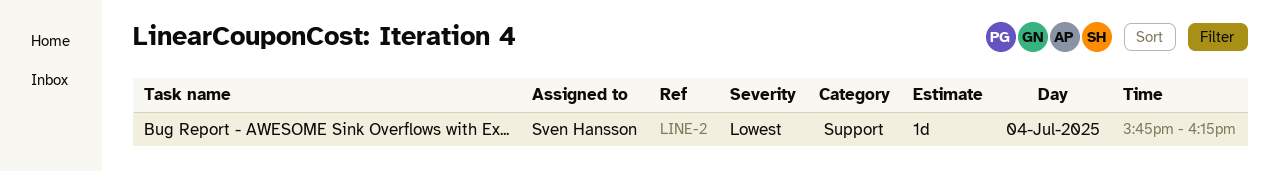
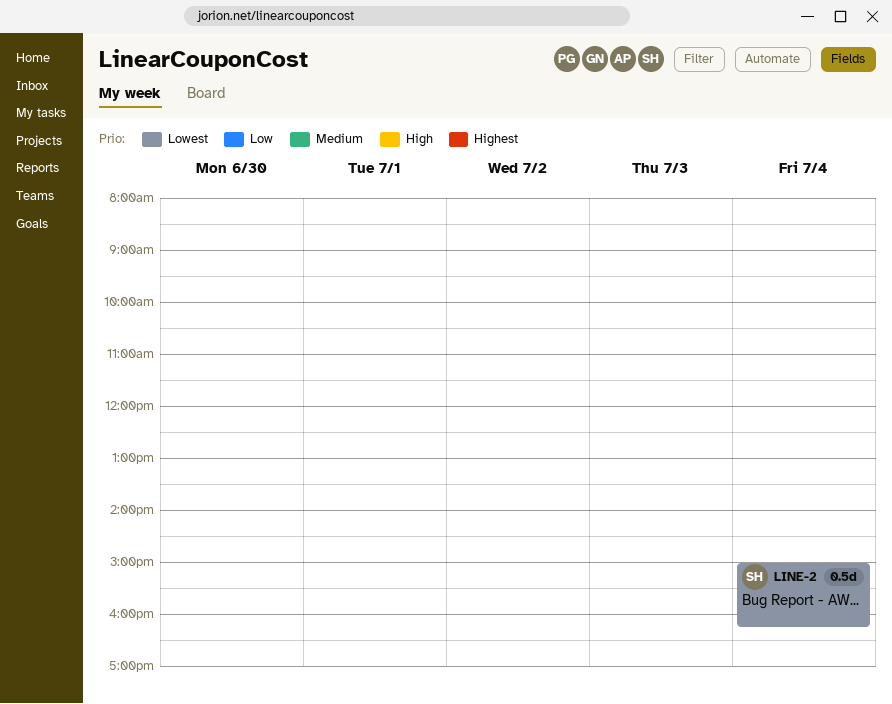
LINE-2, estimate: 1d -> 0.5d
LINE-2, begins: 15:45 -> 15:00

